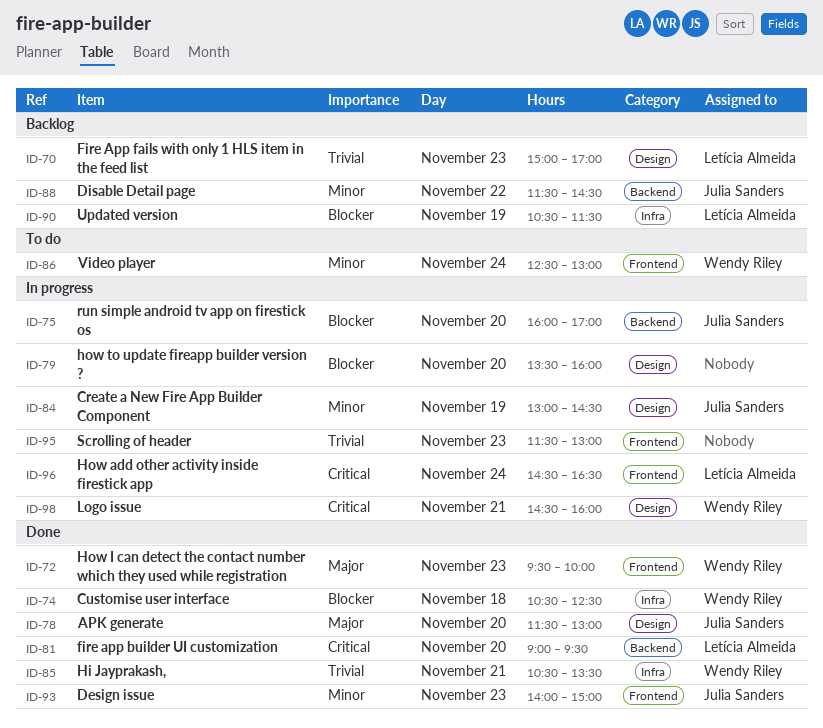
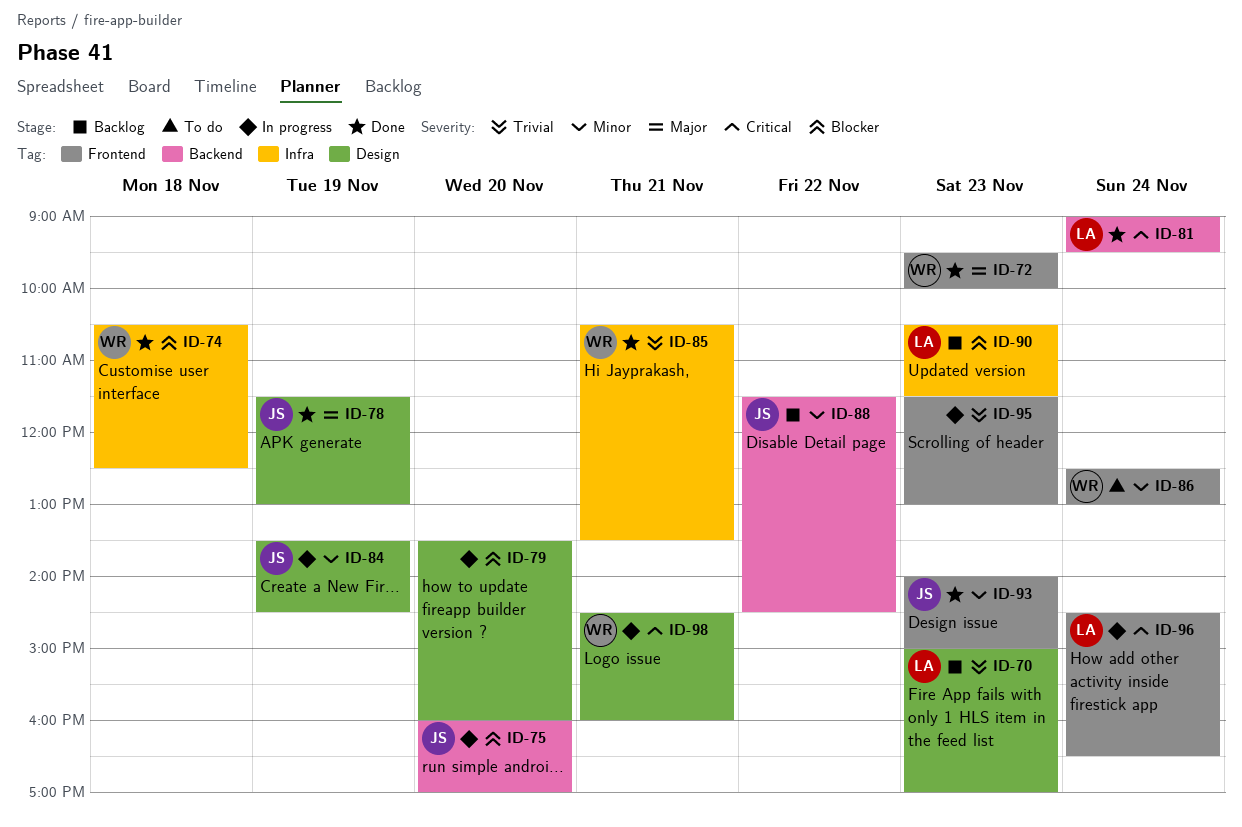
ID-78, day: Nov 20 -> Nov 19
ID-81, day: Nov 20 -> Nov 24
ID-84, begins: 13:00 -> 13:30
ID-90, day: Nov 19 -> Nov 23

